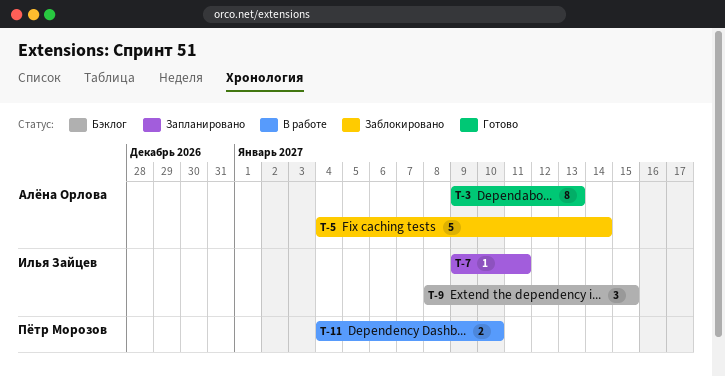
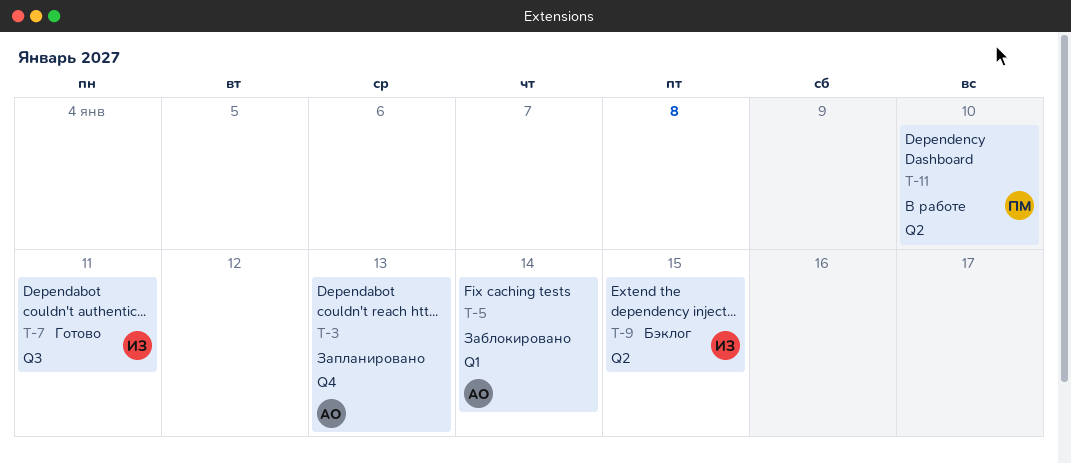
T-3, status: Готово -> Запланировано
T-7, status: Запланировано -> Готово

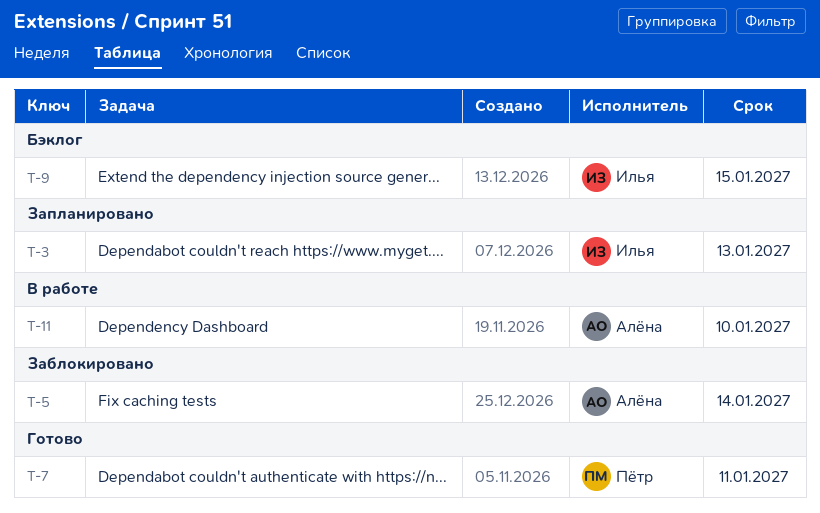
T-3, owner: Алёна -> Илья
T-7, owner: Илья -> Пётр
T-11, owner: Пётр -> Алёна

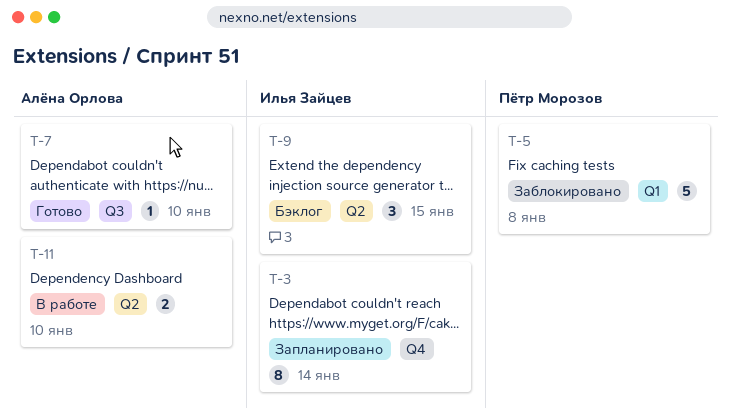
T-3, due: Jan 13 -> Jan 14
T-5, owner: Алёна Орлова -> Пётр Морозов
T-5, due: Jan 14 -> Jan 8
T-7, owner: Пётр Морозов -> Алёна Орлова
T-7, due: Jan 11 -> Jan 10

